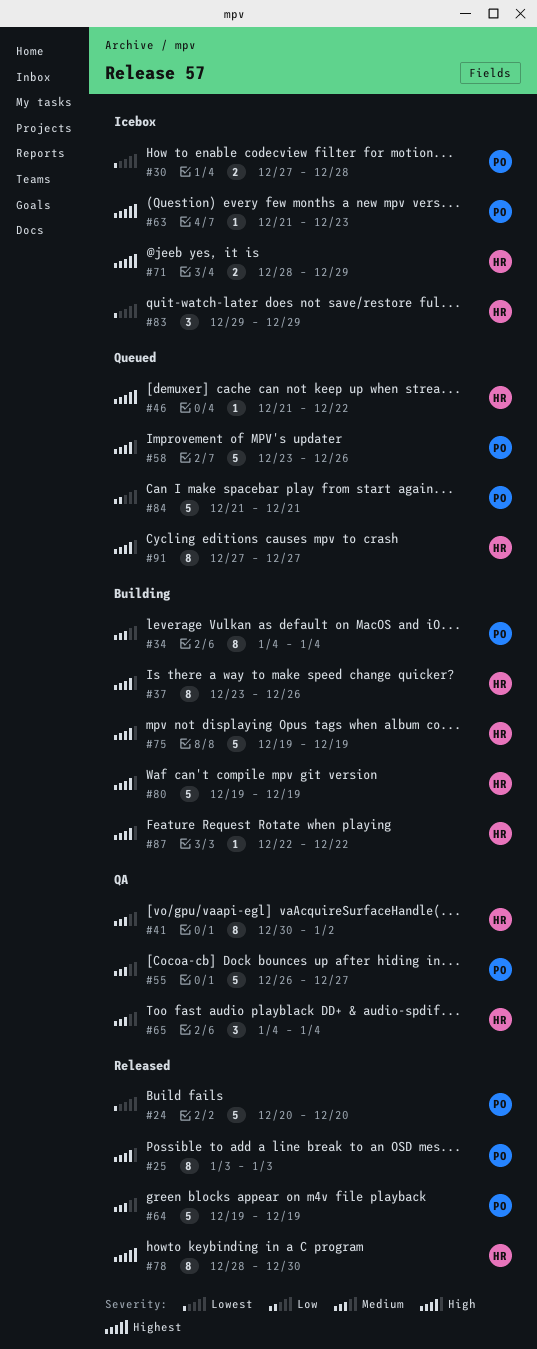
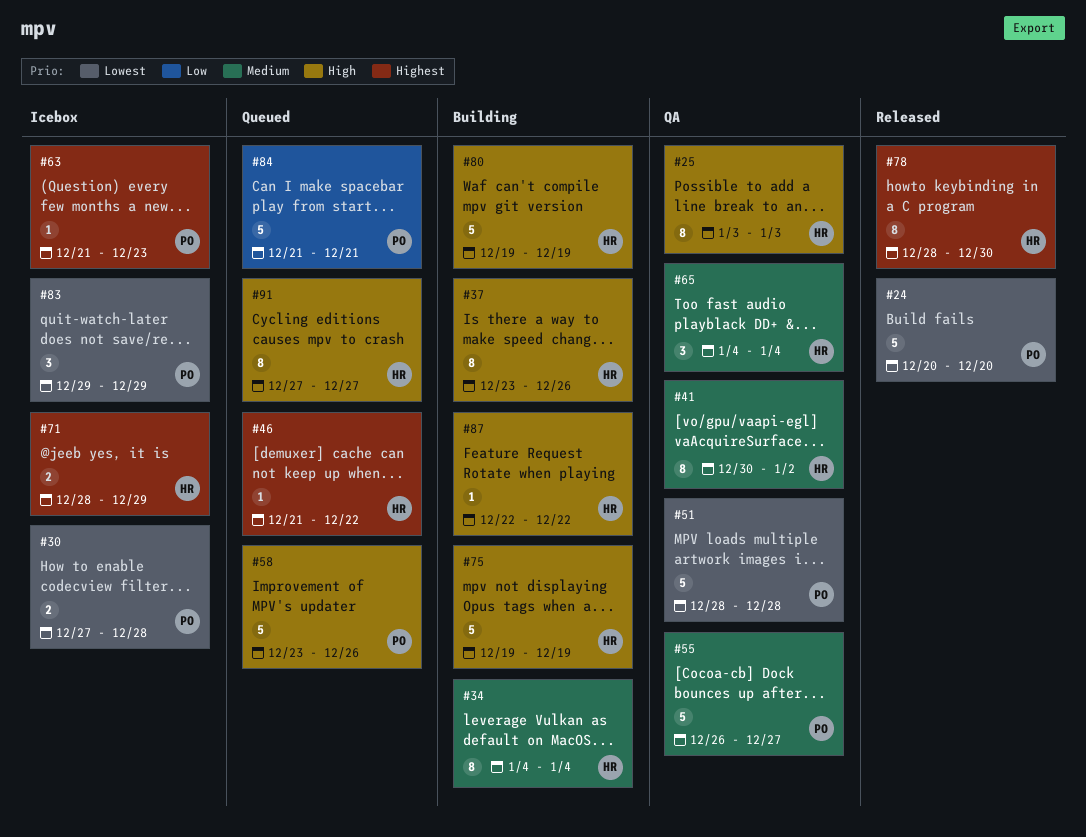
#25, status: Released -> QA
#25, owner: PO -> HR
#34, owner: PO -> HR
#51: none -> present
#64: present -> none
#83, owner: HR -> PO

